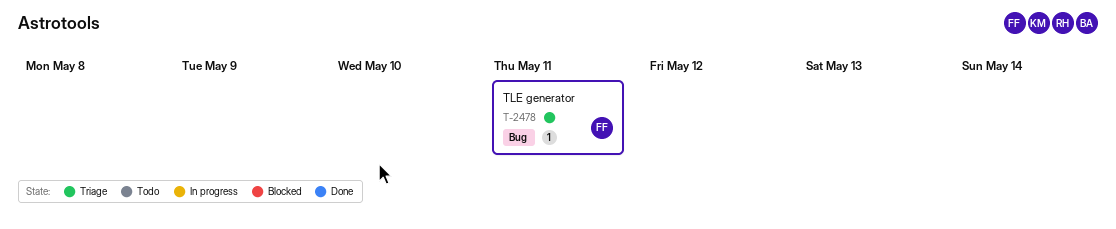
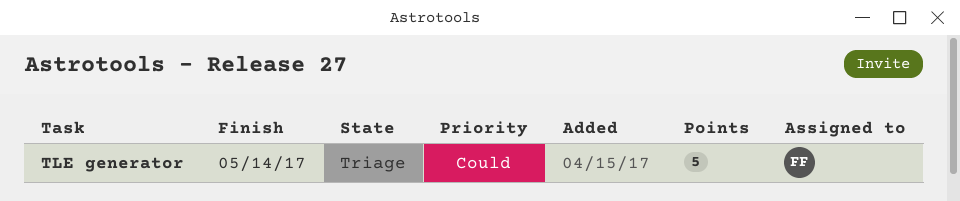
TLE generator, estimate: 1 -> 5
TLE generator, due: May 11 -> May 14

